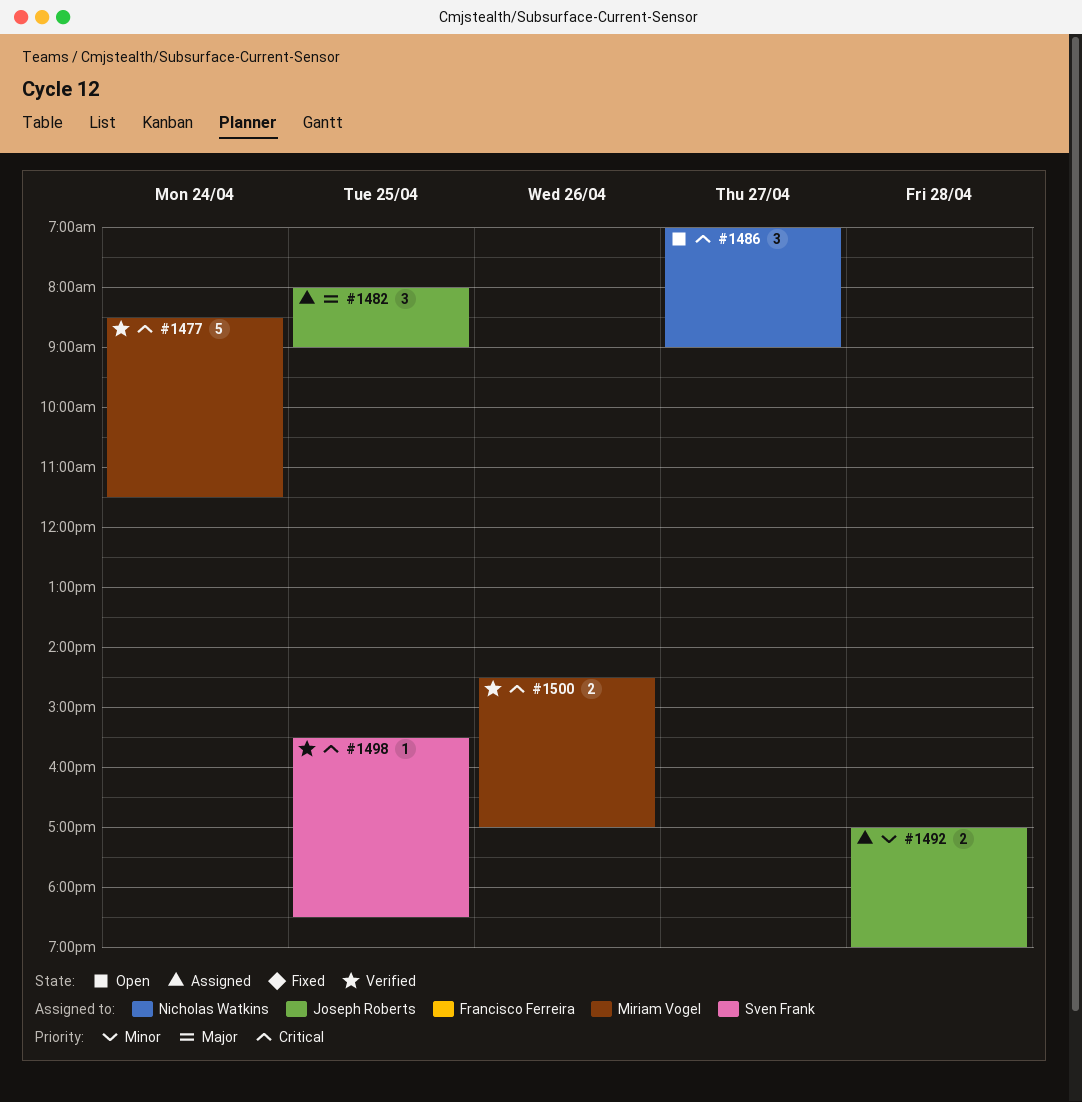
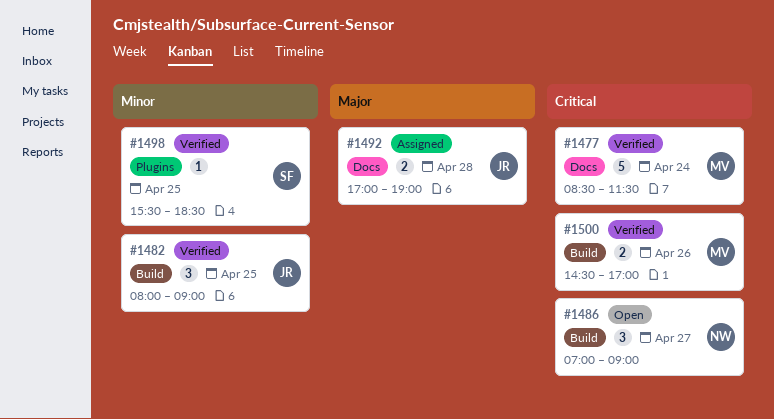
#1482, status: Assigned -> Verified
#1482, priority: Major -> Minor
#1492, priority: Minor -> Major
#1498, priority: Critical -> Minor

